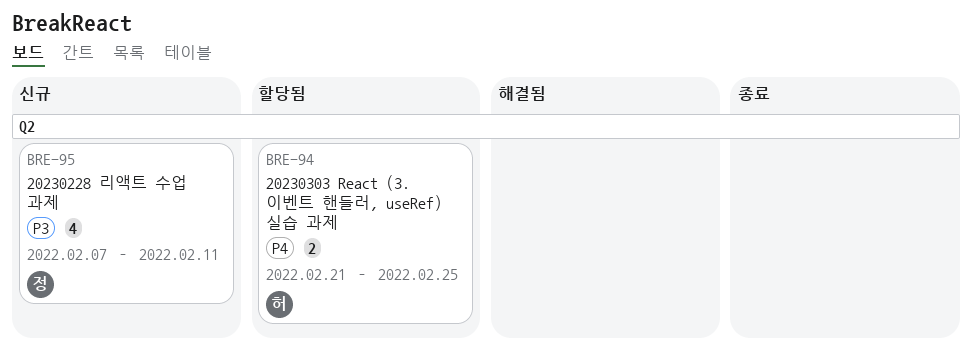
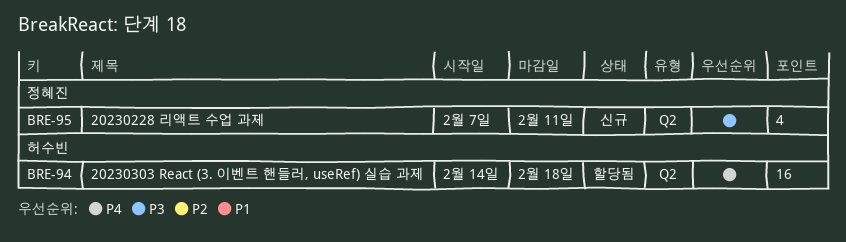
BRE-94, estimate: 2 -> 16
BRE-94, start: Feb 21 -> Feb 14
BRE-94, due: Feb 25 -> Feb 18

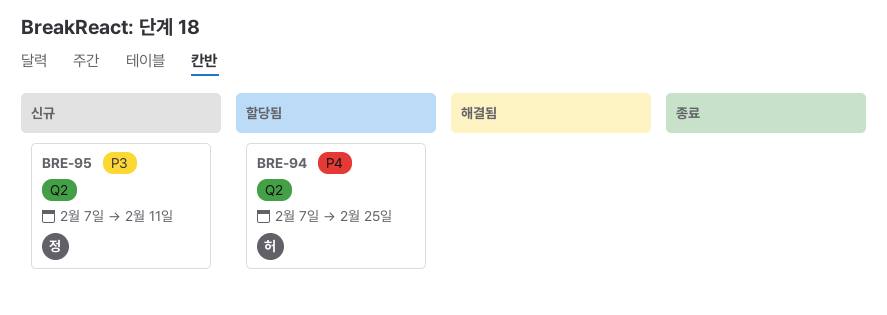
BRE-94, start: Feb 14 -> Feb 7
BRE-94, due: Feb 18 -> Feb 25

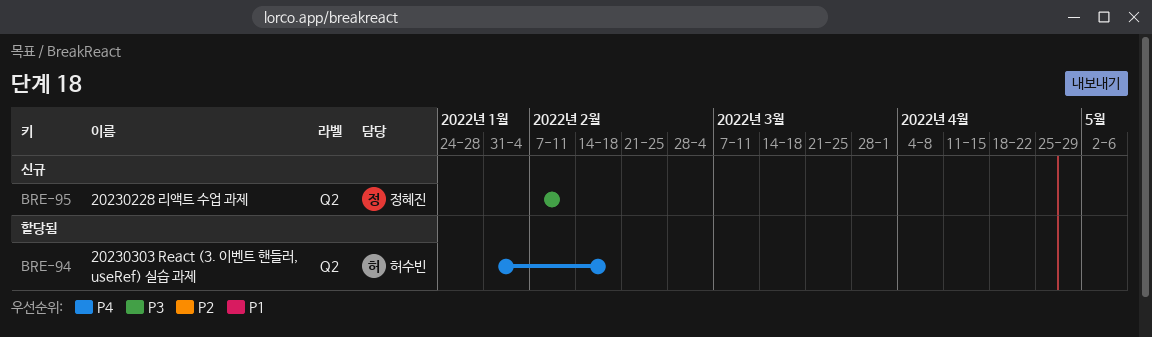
BRE-94, start: Feb 7 -> Jan 31
BRE-94, due: Feb 25 -> Feb 18

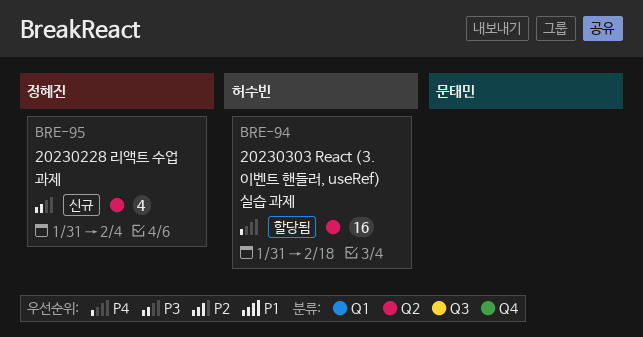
BRE-95, start: Feb 7 -> Jan 31
BRE-95, due: Feb 11 -> Feb 4

